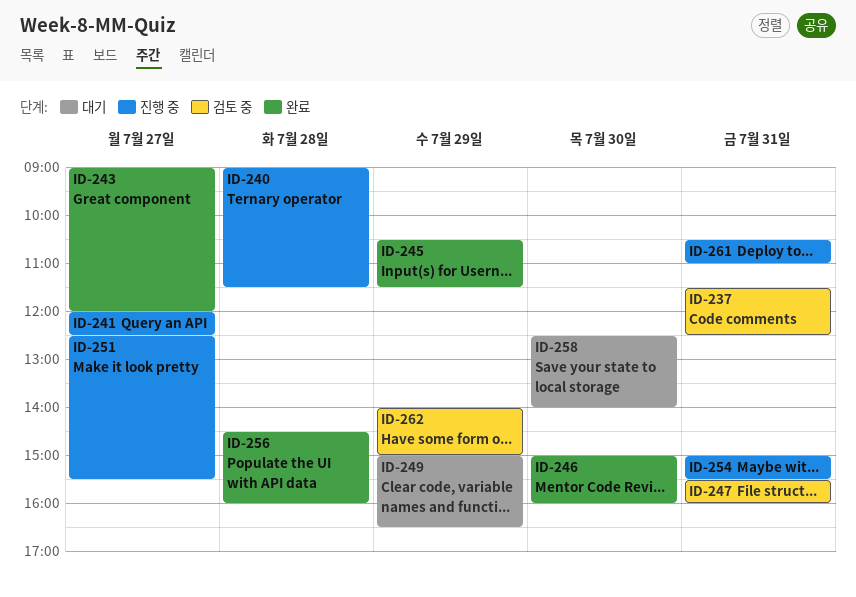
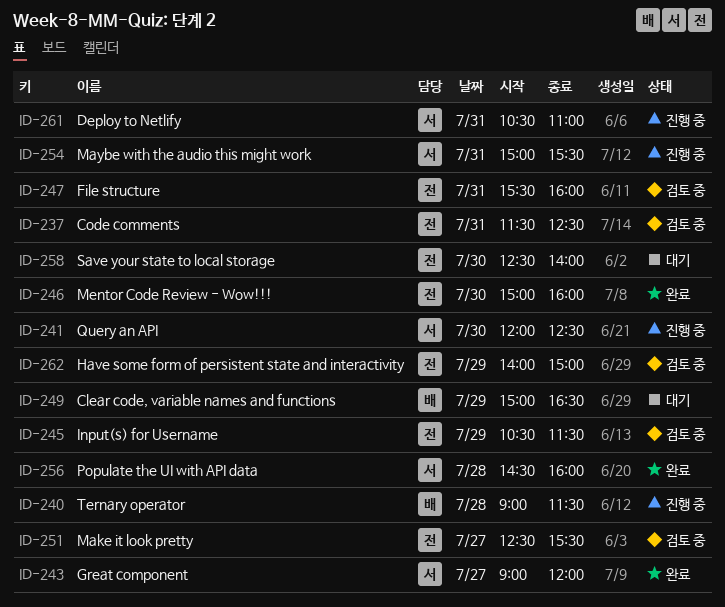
ID-241, day: Jul 27 -> Jul 30
ID-245, status: 완료 -> 검토 중
ID-251, status: 진행 중 -> 검토 중

